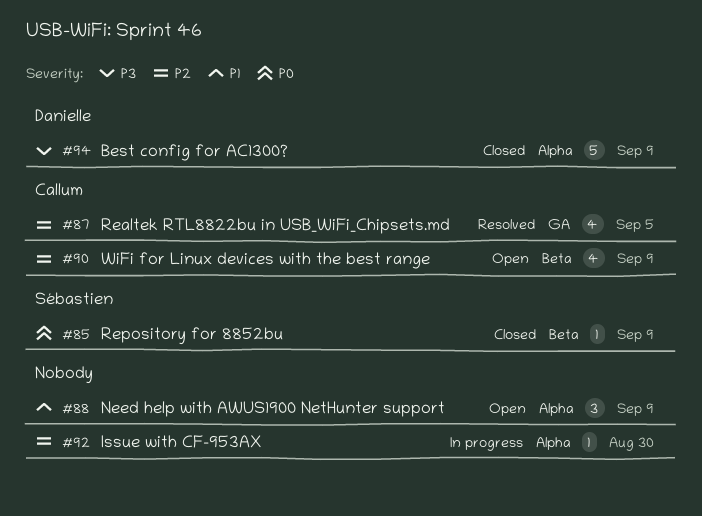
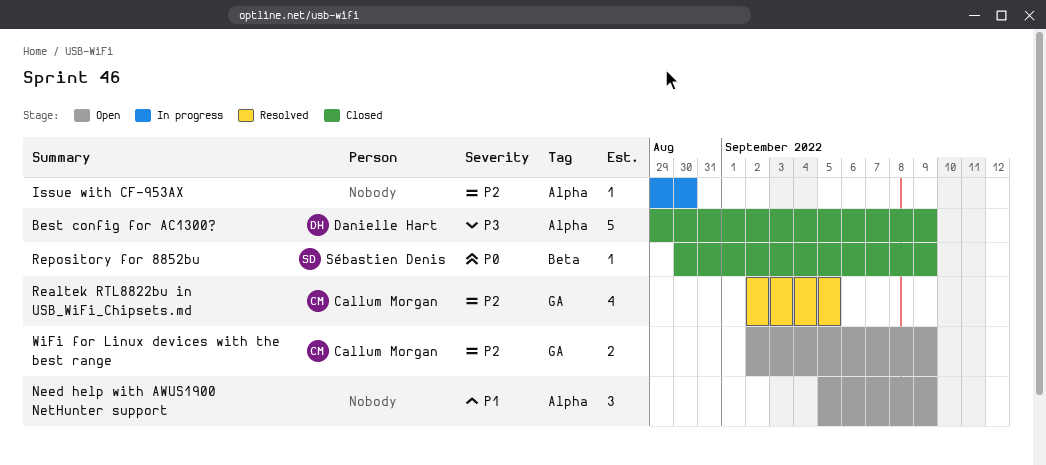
WiFi for Linux devices with the best range, label: Beta -> GA
WiFi for Linux devices with the best range, estimate: 4 -> 2

